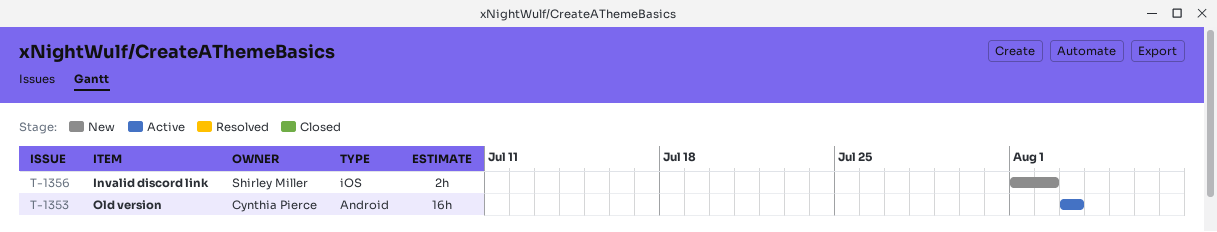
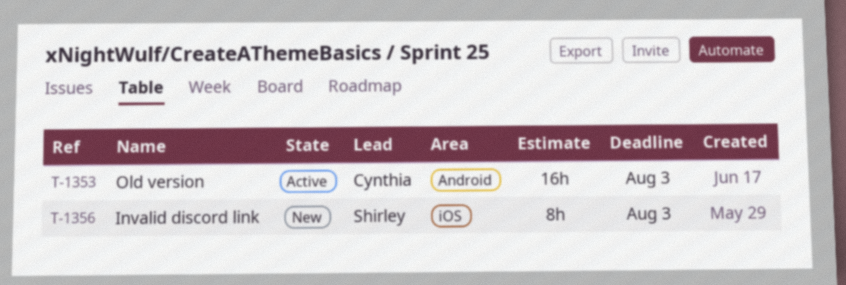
T-1356, estimate: 2h -> 8h
T-1356, due: Aug 2 -> Aug 3

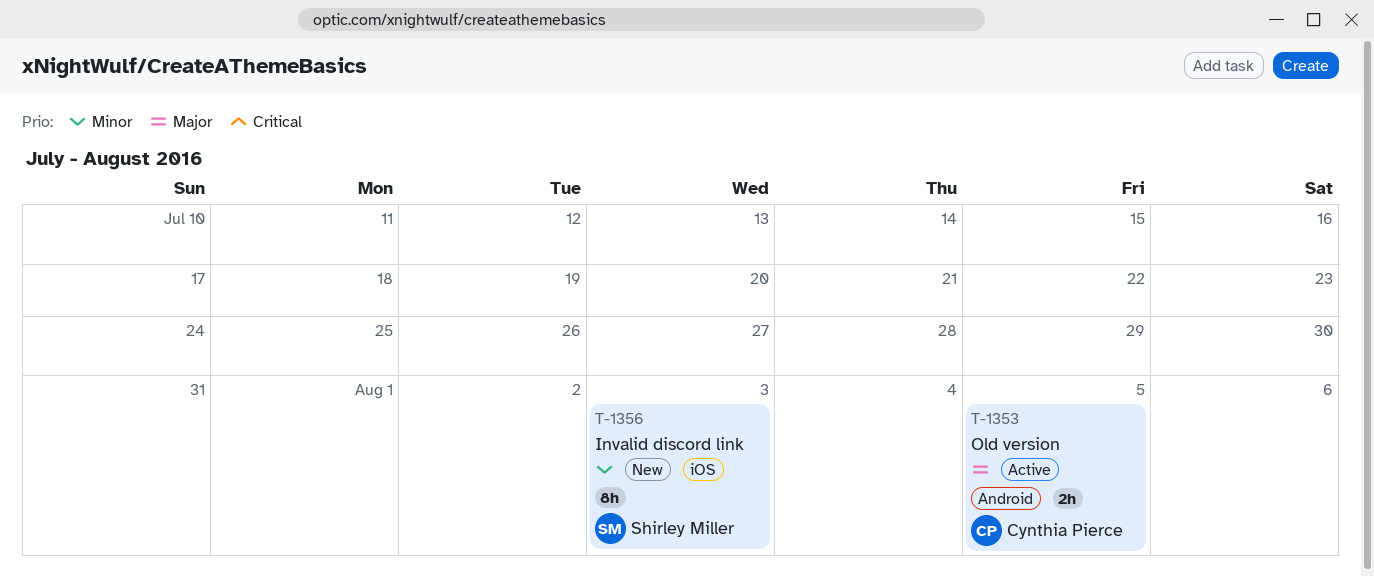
T-1353, estimate: 16h -> 2h
T-1353, due: Aug 3 -> Aug 5

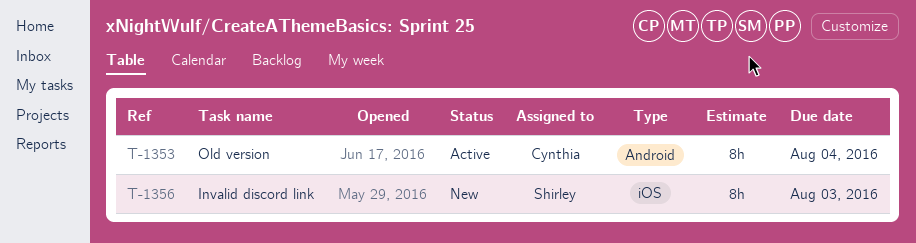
T-1353, estimate: 2h -> 8h
T-1353, due: Aug 5 -> Aug 4

